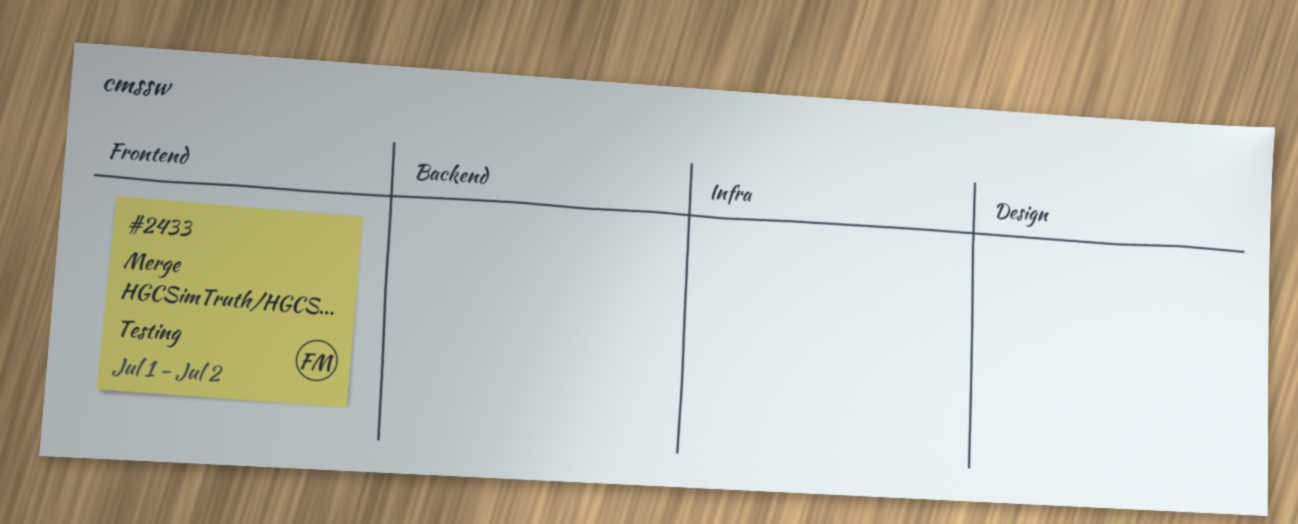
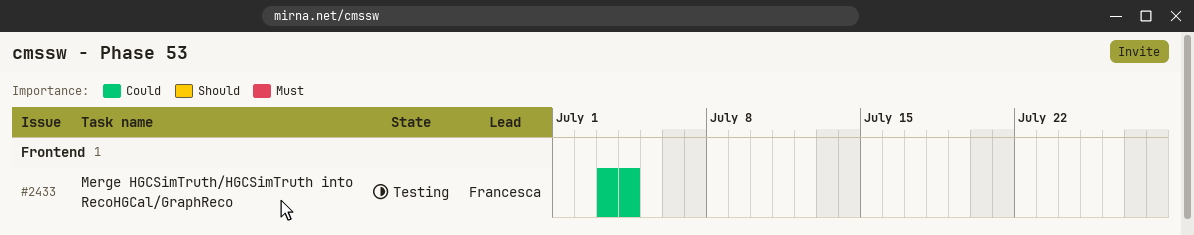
#2433, start: Jul 1 -> Jul 3
#2433, due: Jul 2 -> Jul 4

